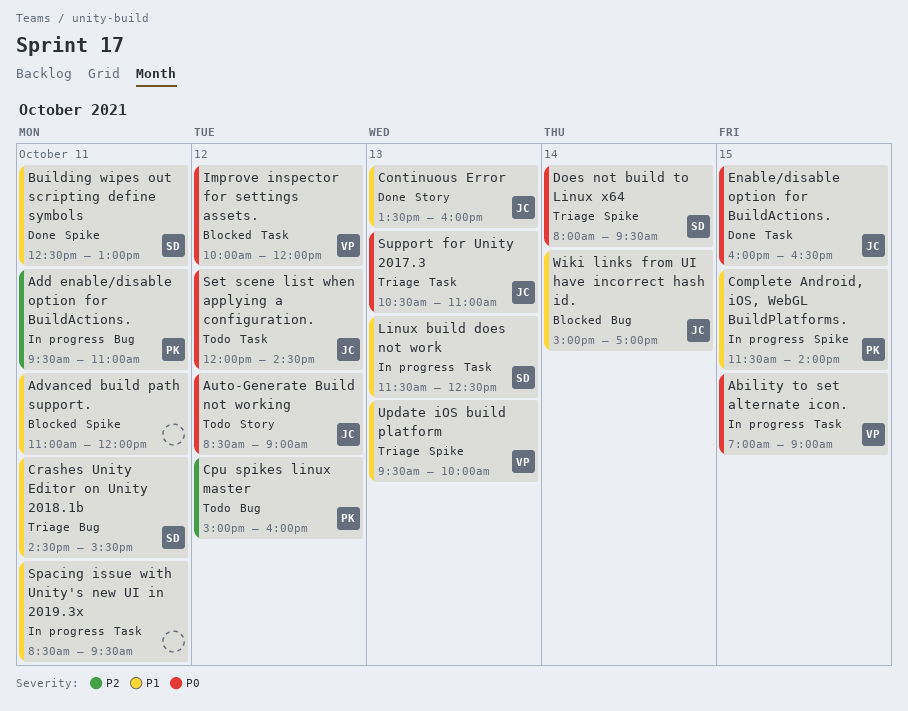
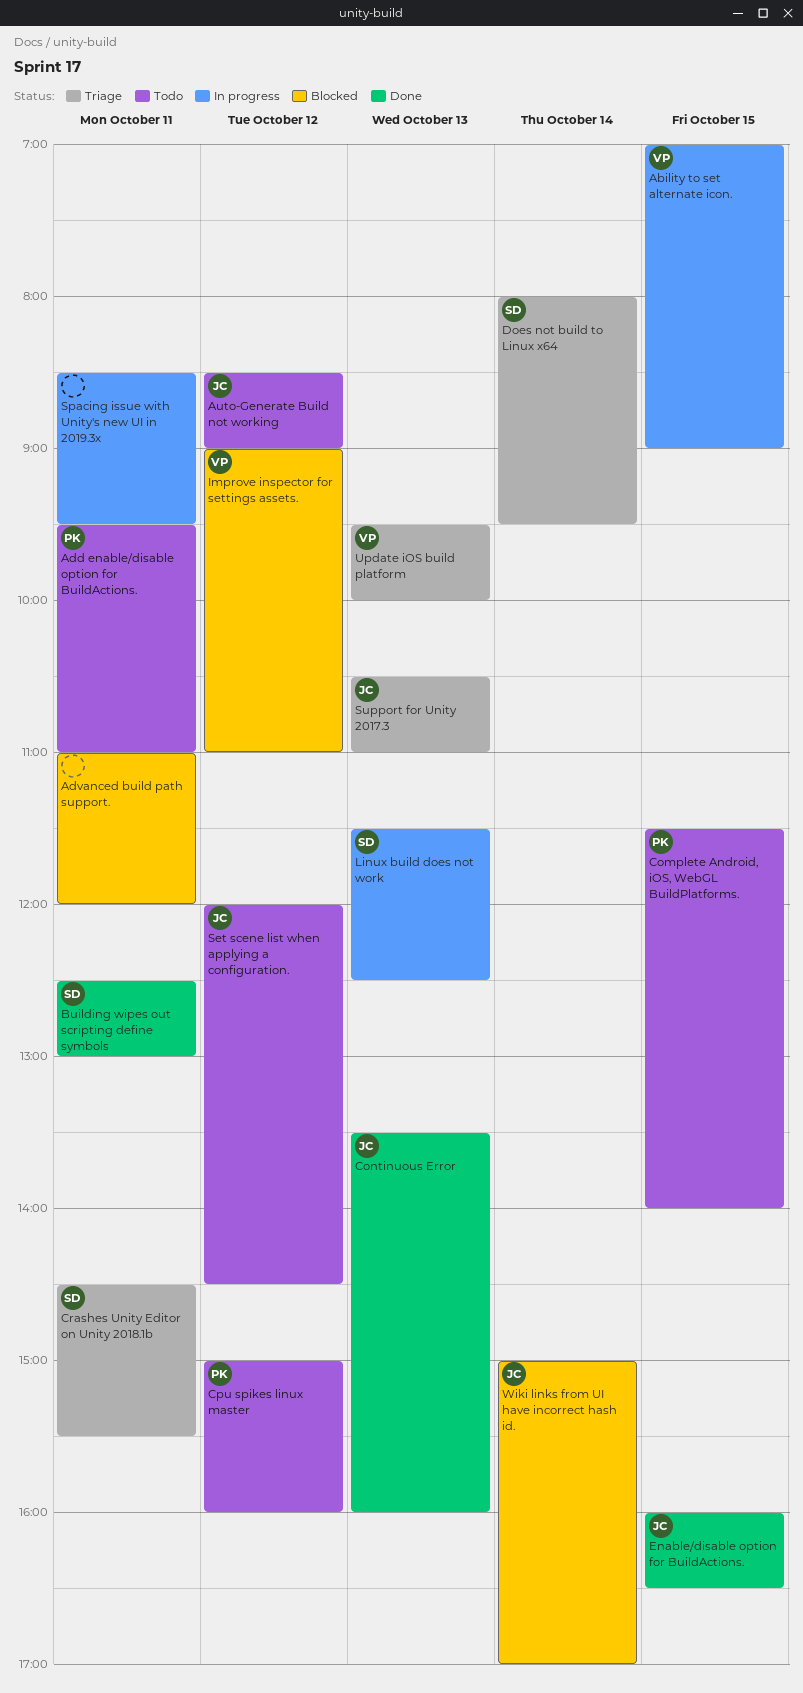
Add enable/disable option for BuildActions., status: In progress -> Todo
Complete Android, iOS, WebGL BuildPlatforms., status: In progress -> Todo
Improve inspector for settings assets., begins: 10:00 -> 09:00
Improve inspector for settings assets., ends: 12:00 -> 11:00

